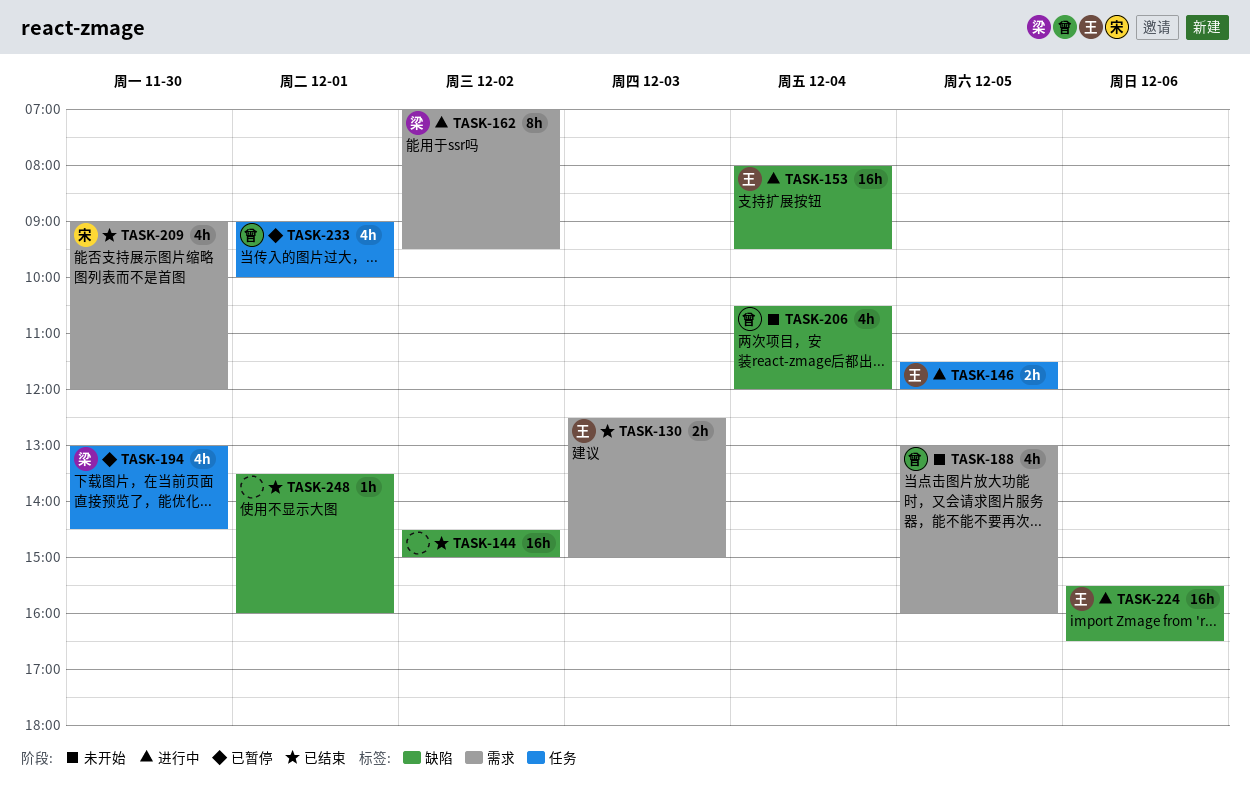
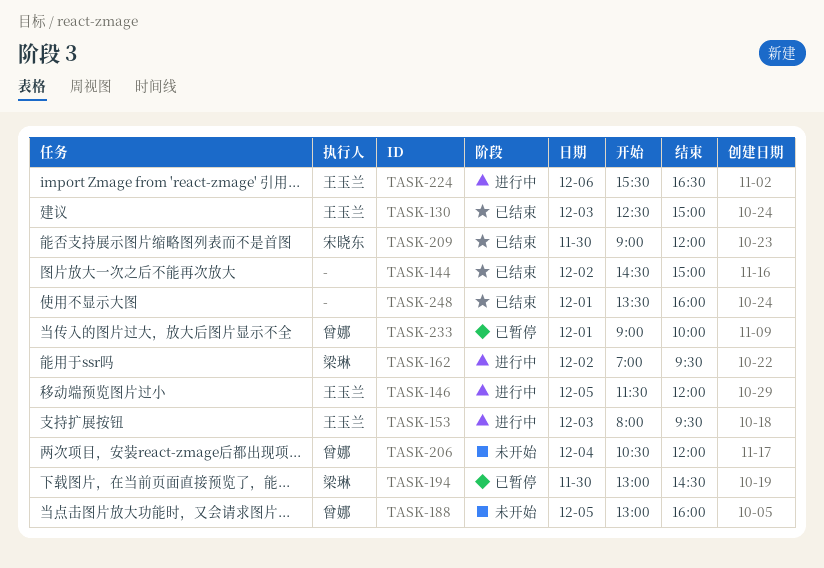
TASK-153, day: Dec 4 -> Dec 3

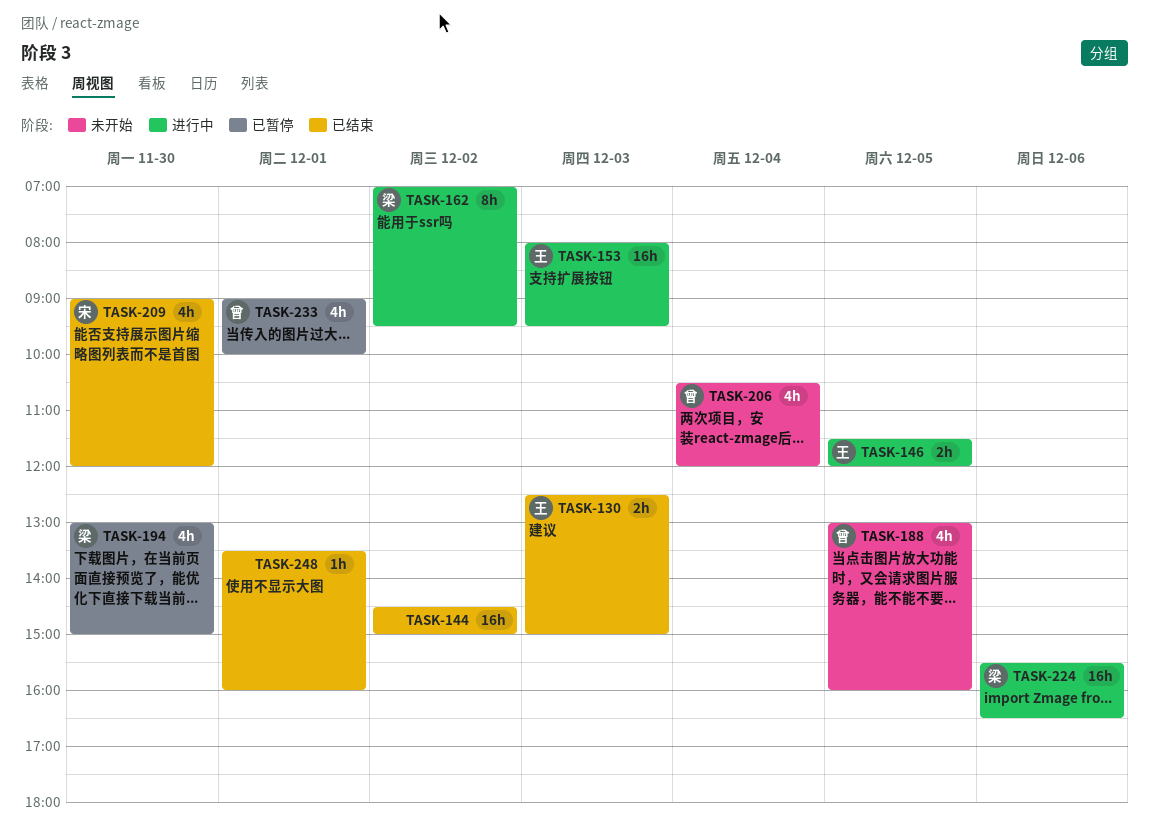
TASK-194, ends: 14:30 -> 15:00
TASK-224, owner: 王玉兰 -> 梁琳

